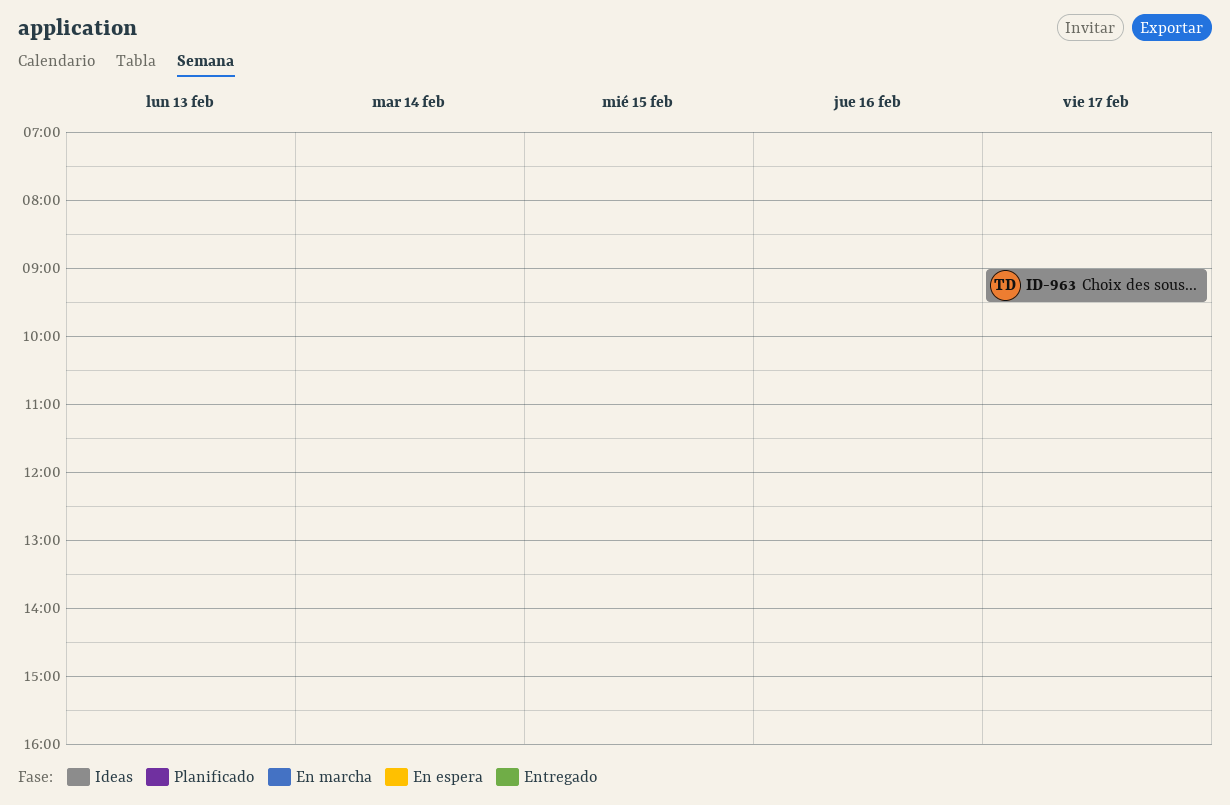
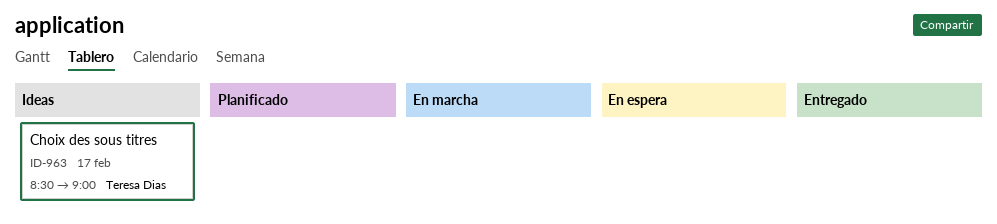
ID-963, begins: 09:00 -> 08:30
ID-963, ends: 09:30 -> 09:00

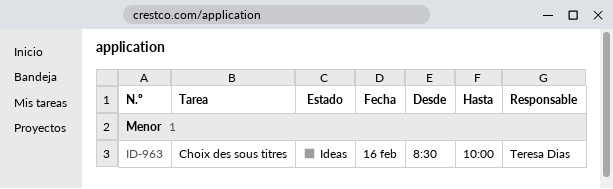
ID-963, day: Feb 17 -> Feb 16
ID-963, ends: 09:00 -> 10:00

